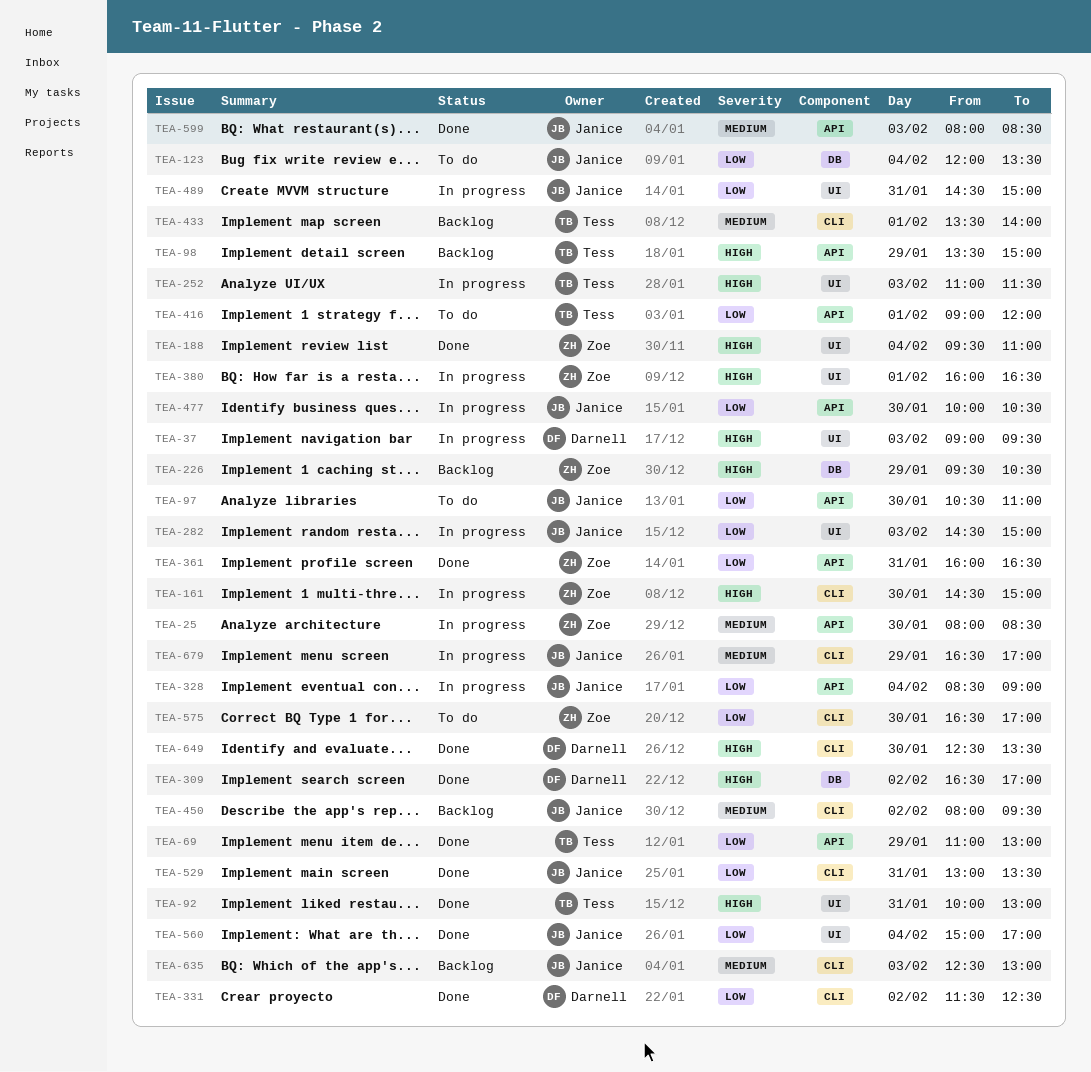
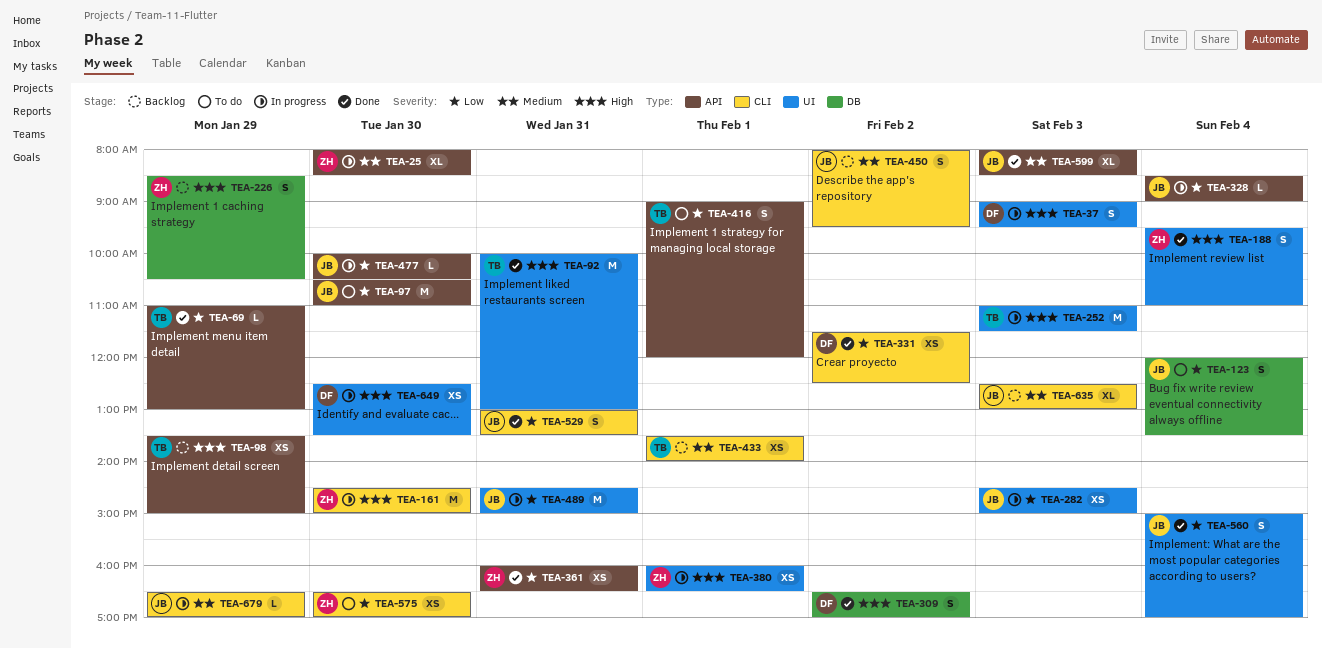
TEA-226, begins: 09:30 -> 08:30
TEA-649, status: Done -> In progress
TEA-649, label: CLI -> UI

